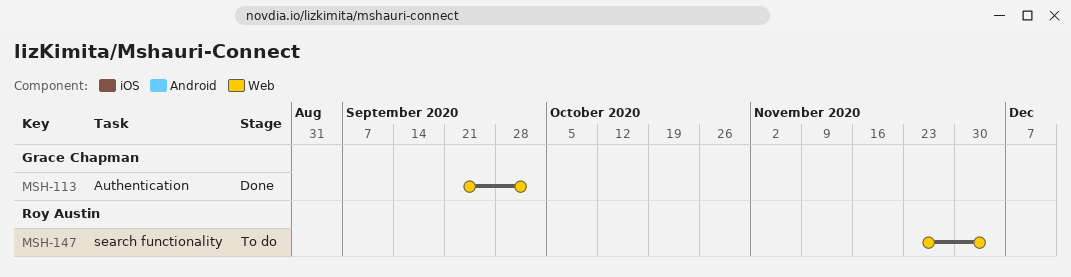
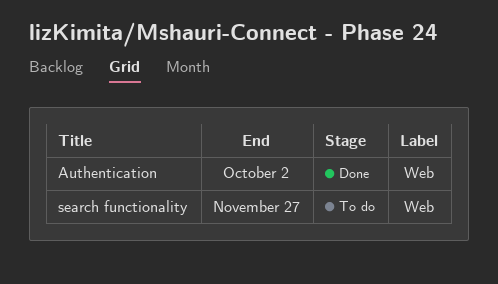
search functionality, due: Dec 4 -> Nov 27

